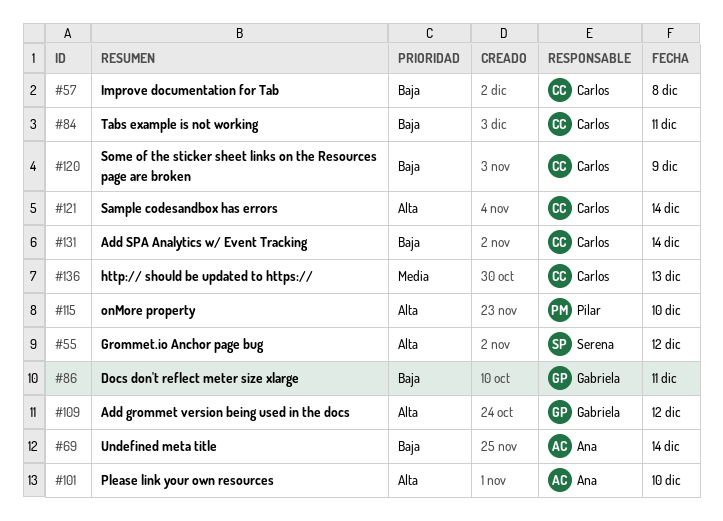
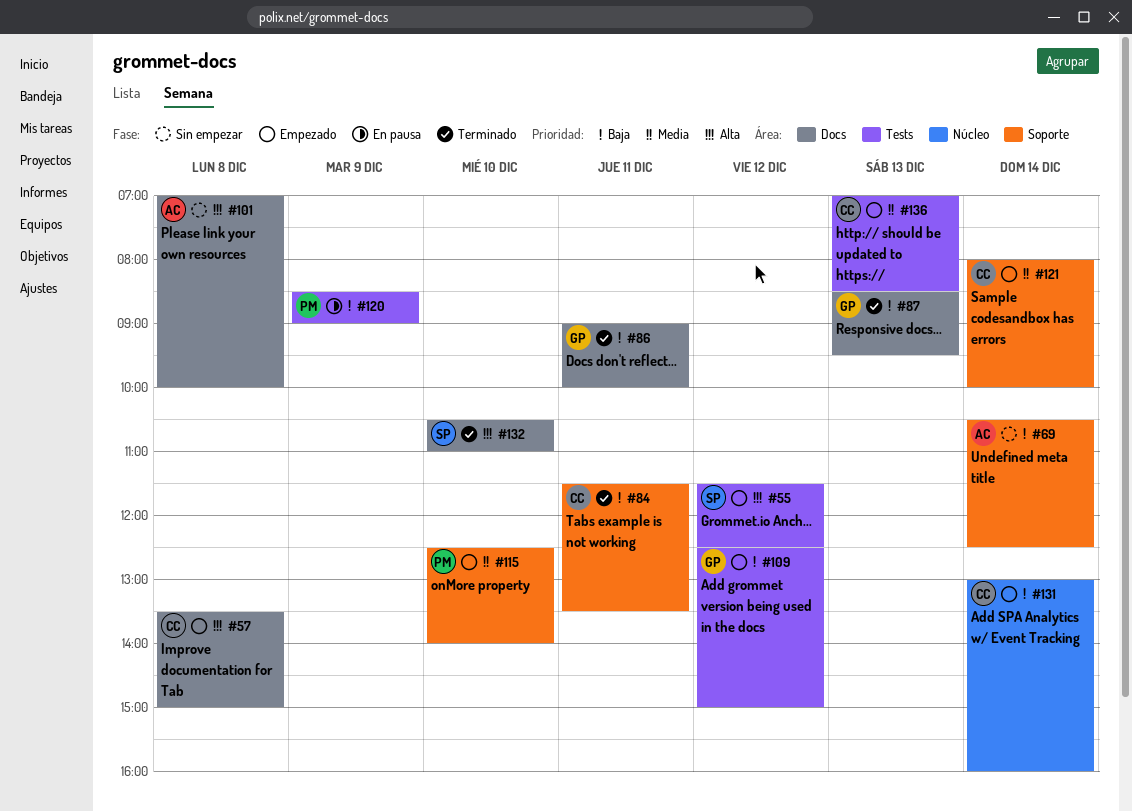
#57, priority: Baja -> Alta
#87: none -> present
#101, day: Dec 10 -> Dec 8
#109, priority: Alta -> Baja
#115, priority: Alta -> Media
#120, owner: Carlos -> Pilar
#121, priority: Alta -> Media
#132: none -> present

